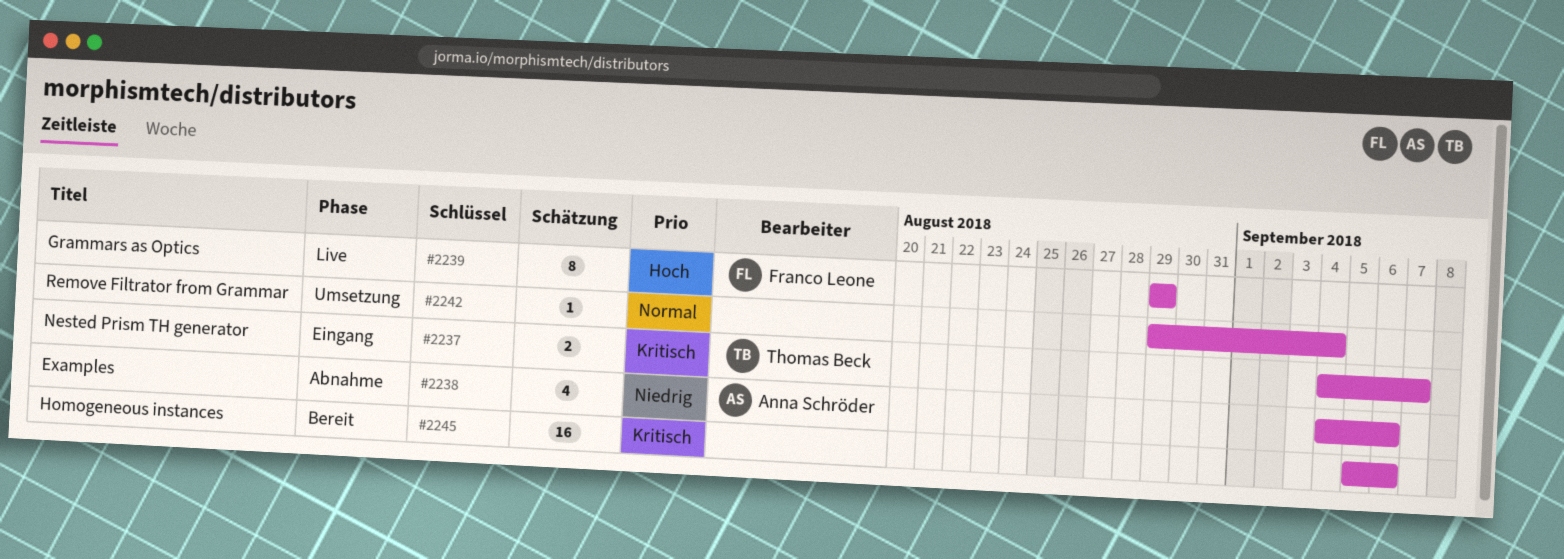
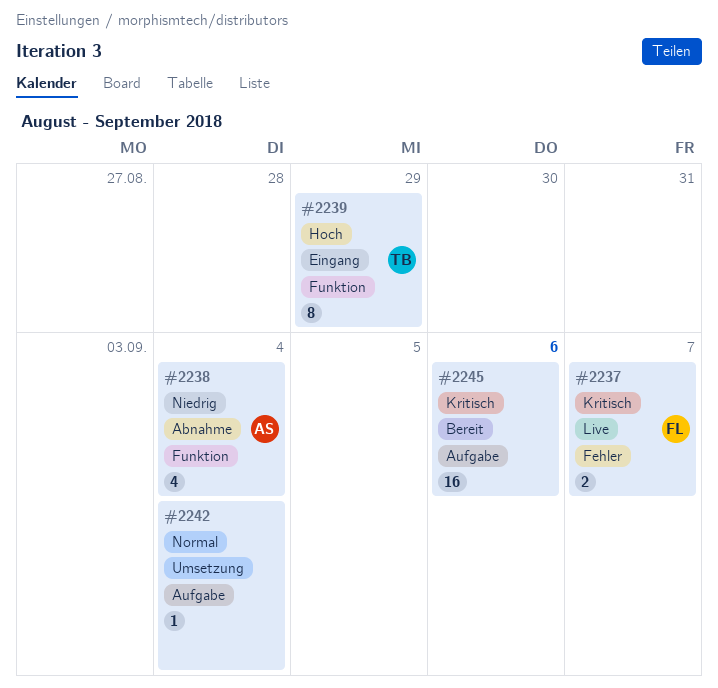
#2237, status: Eingang -> Live
#2237, owner: Thomas Beck -> Franco Leone
#2238, due: Sep 6 -> Sep 4
#2239, status: Live -> Eingang
#2239, owner: Franco Leone -> Thomas Beck

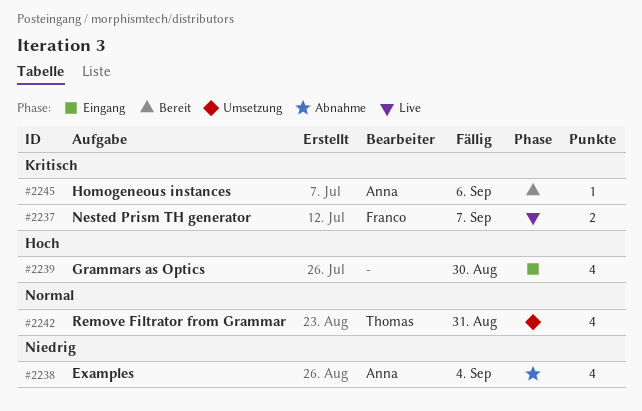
#2239, owner: Thomas -> none
#2239, estimate: 8 -> 4
#2239, due: Aug 29 -> Aug 30
#2242, owner: none -> Thomas
#2242, estimate: 1 -> 4
#2242, due: Sep 4 -> Aug 31
#2245, owner: none -> Anna
#2245, estimate: 16 -> 1

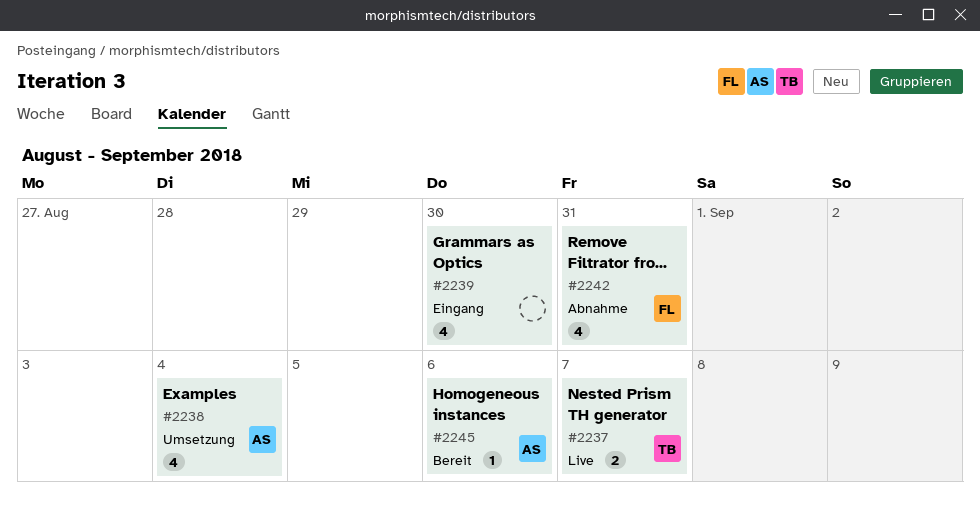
#2237, owner: Franco -> Thomas
#2238, status: Abnahme -> Umsetzung
#2242, status: Umsetzung -> Abnahme
#2242, owner: Thomas -> Franco

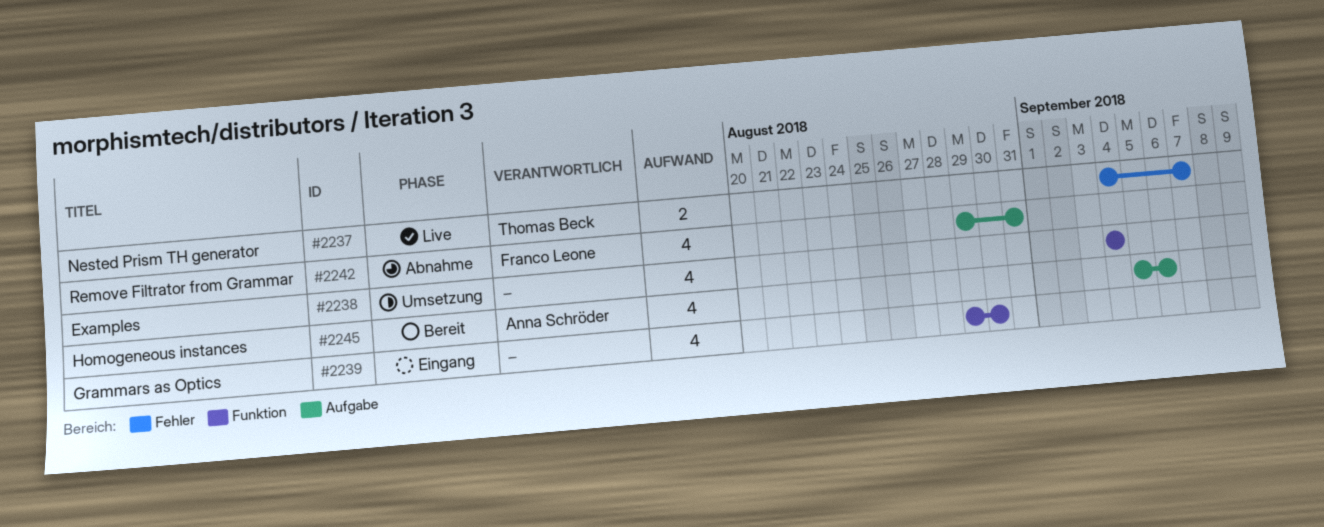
#2238, owner: Anna Schröder -> none
#2245, estimate: 1 -> 4

